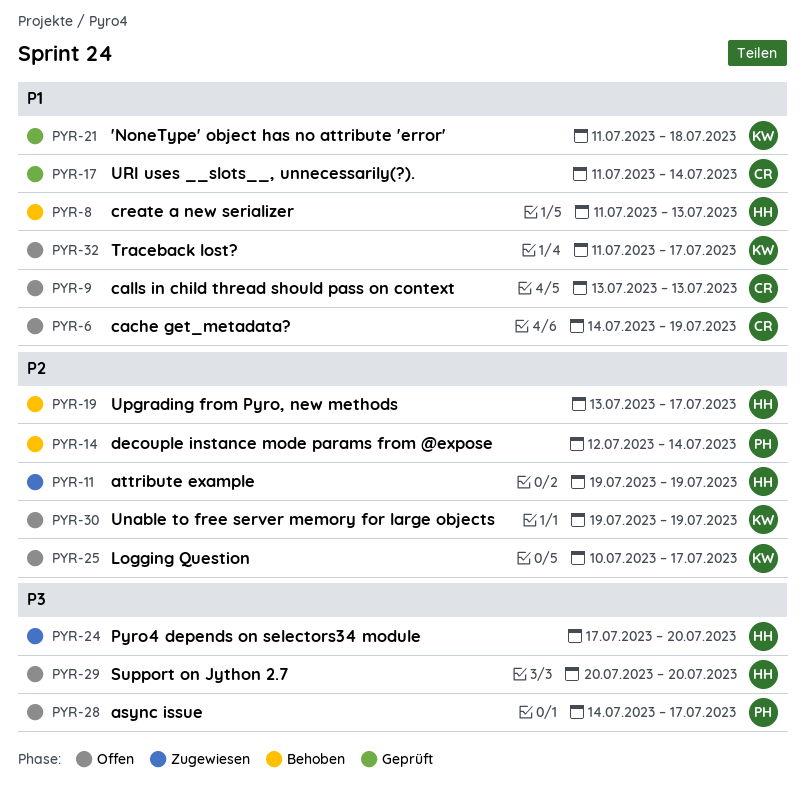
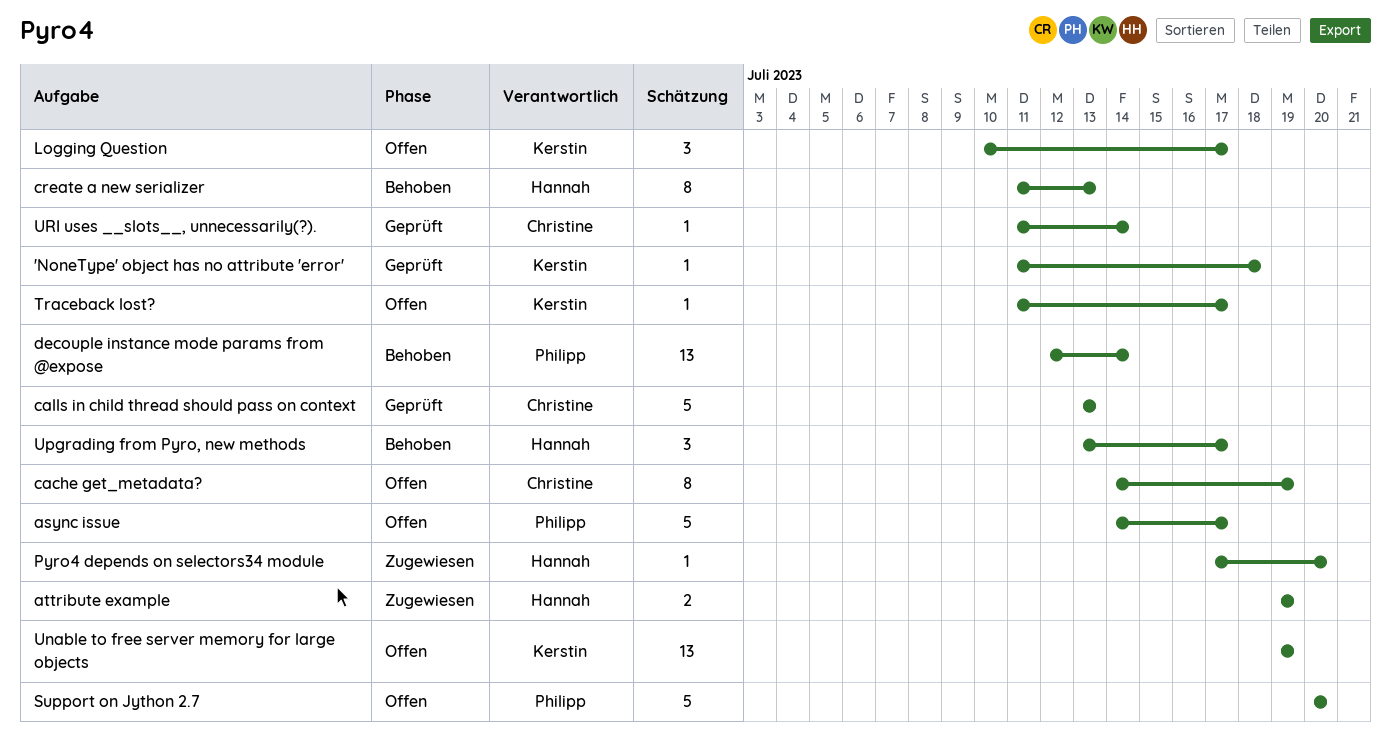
calls in child thread should pass on context, status: Offen -> Geprüft
Support on Jython 2.7, owner: Hannah -> Philipp

